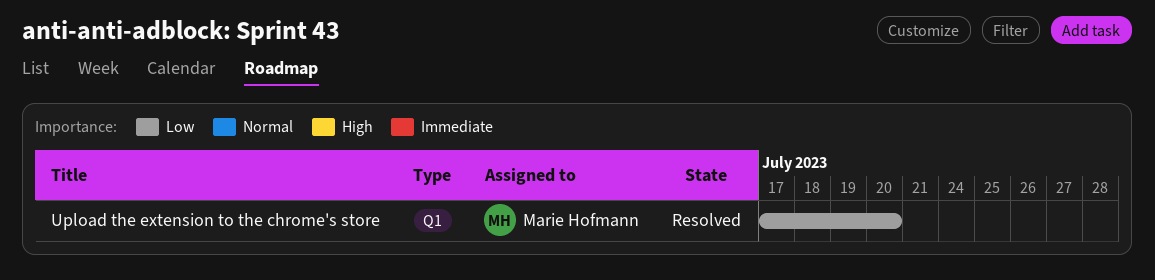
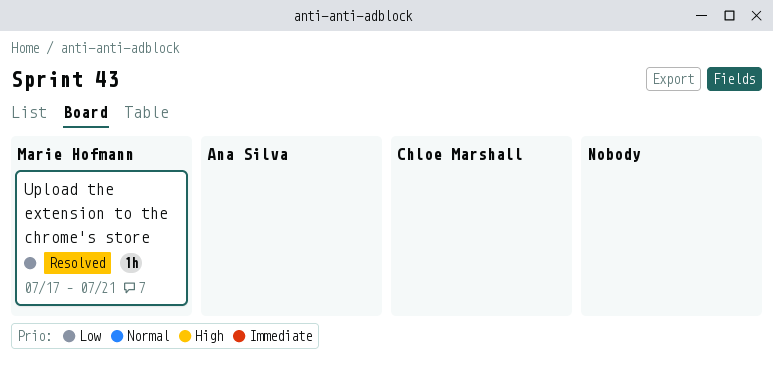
Upload the extension to the chrome's store, due: Jul 20 -> Jul 21

